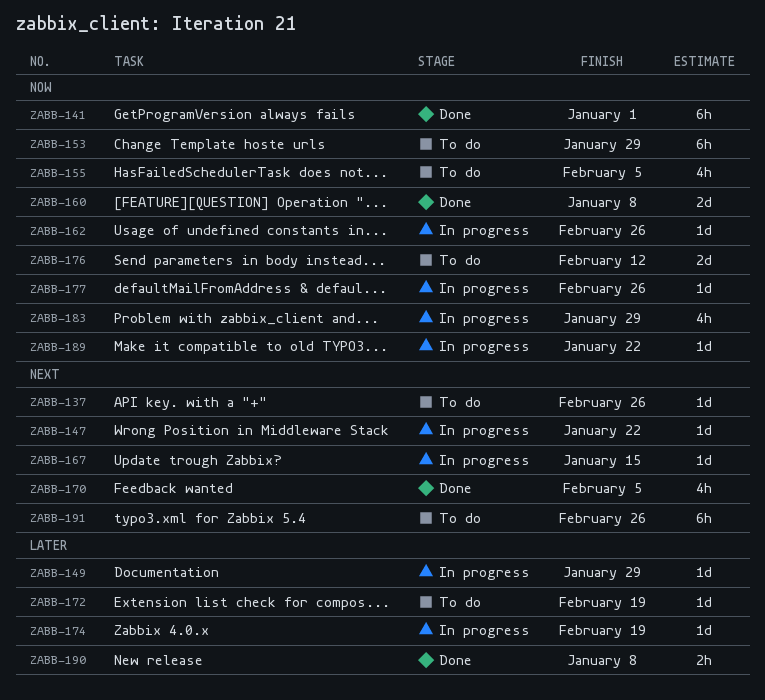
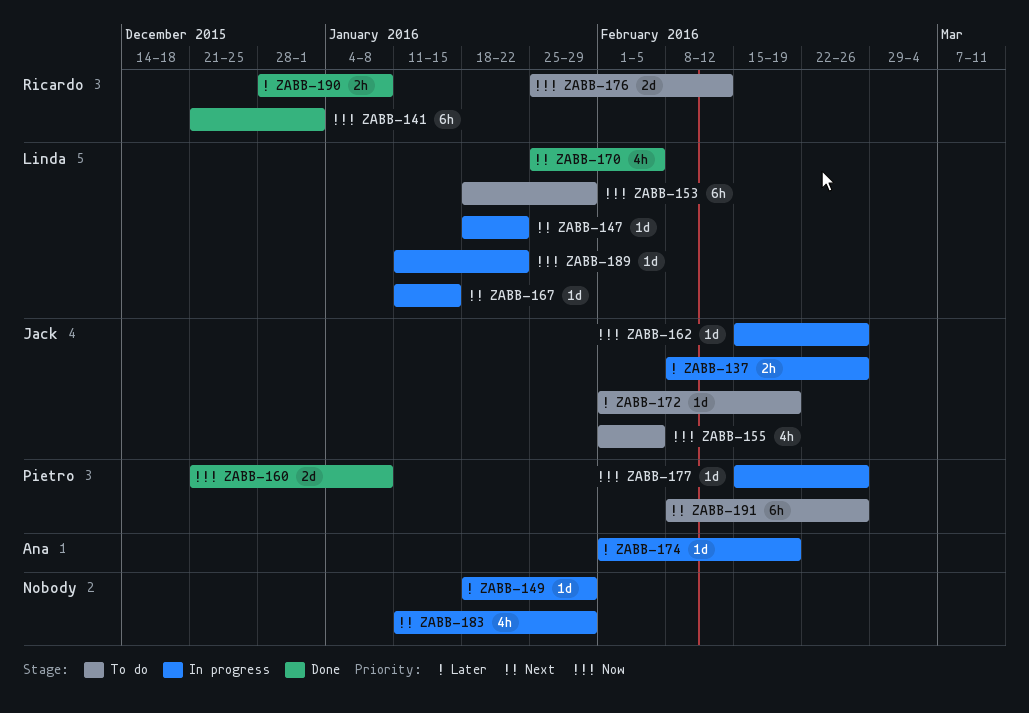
ZABB-137, status: To do -> In progress
ZABB-137, priority: Next -> Later
ZABB-137, estimate: 1d -> 2h
ZABB-183, priority: Now -> Next

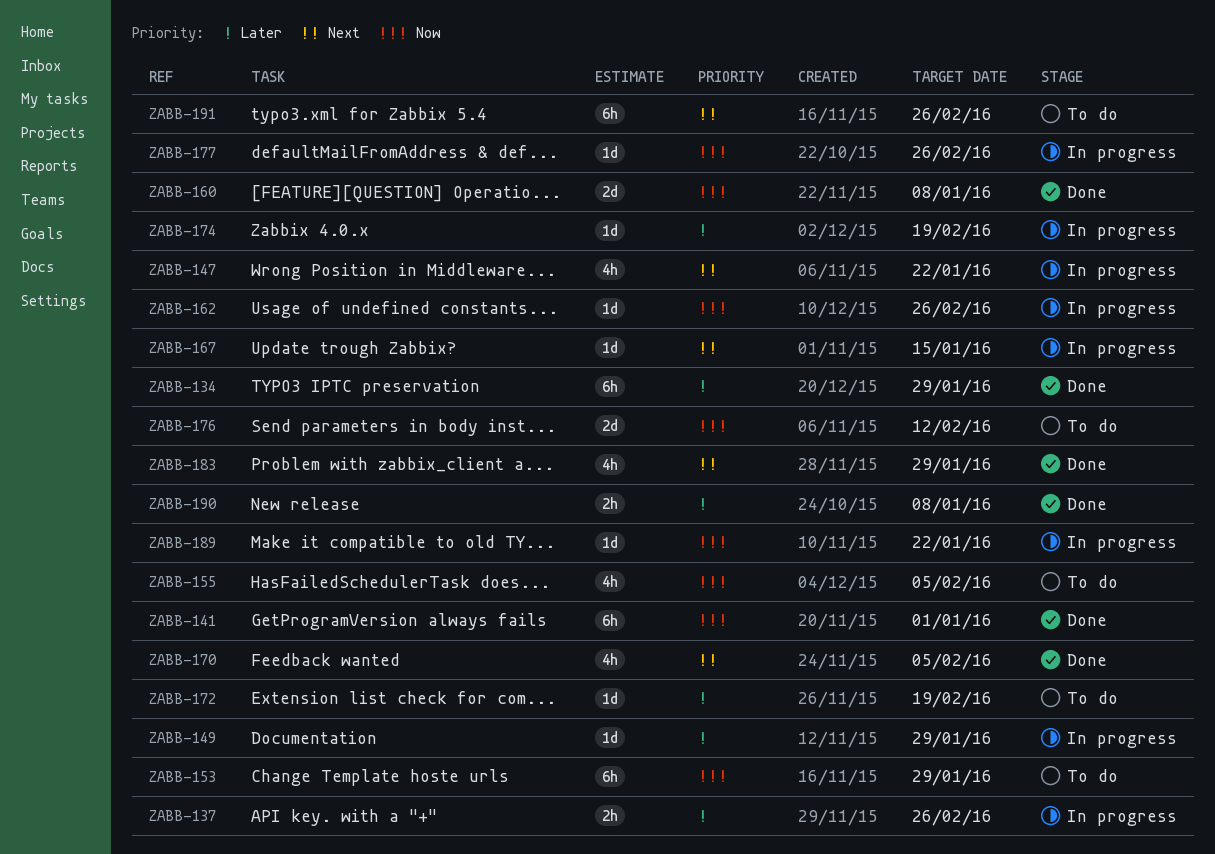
ZABB-134: none -> present
ZABB-147, estimate: 1d -> 4h
ZABB-183, status: In progress -> Done

